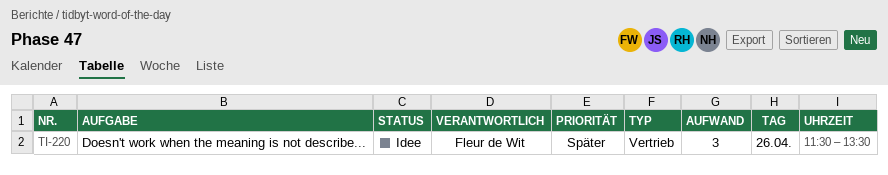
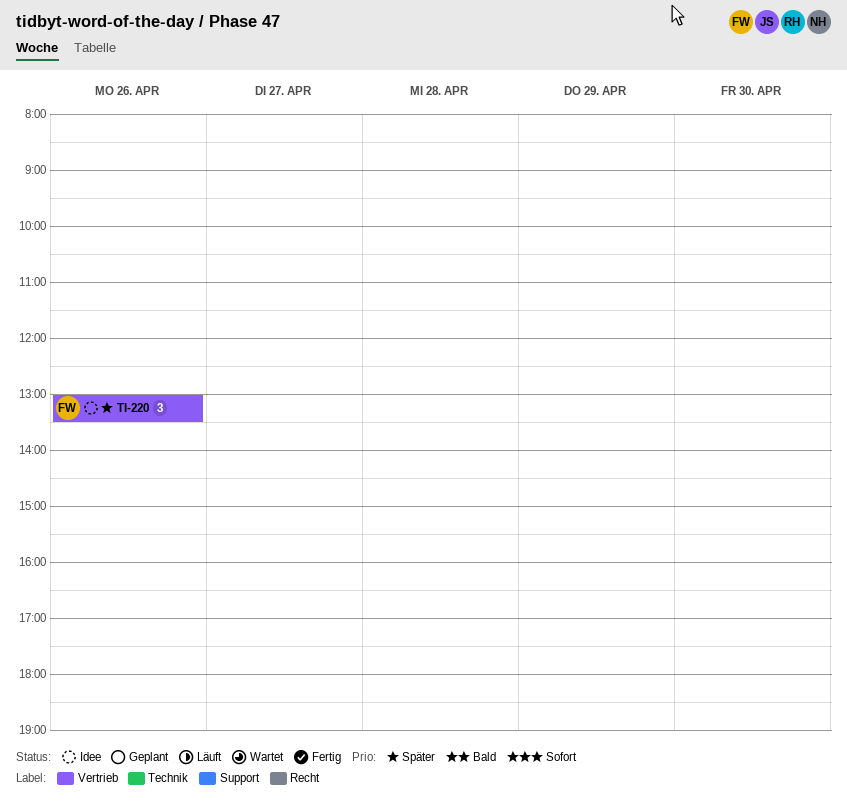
TI-220, begins: 11:30 -> 13:00

